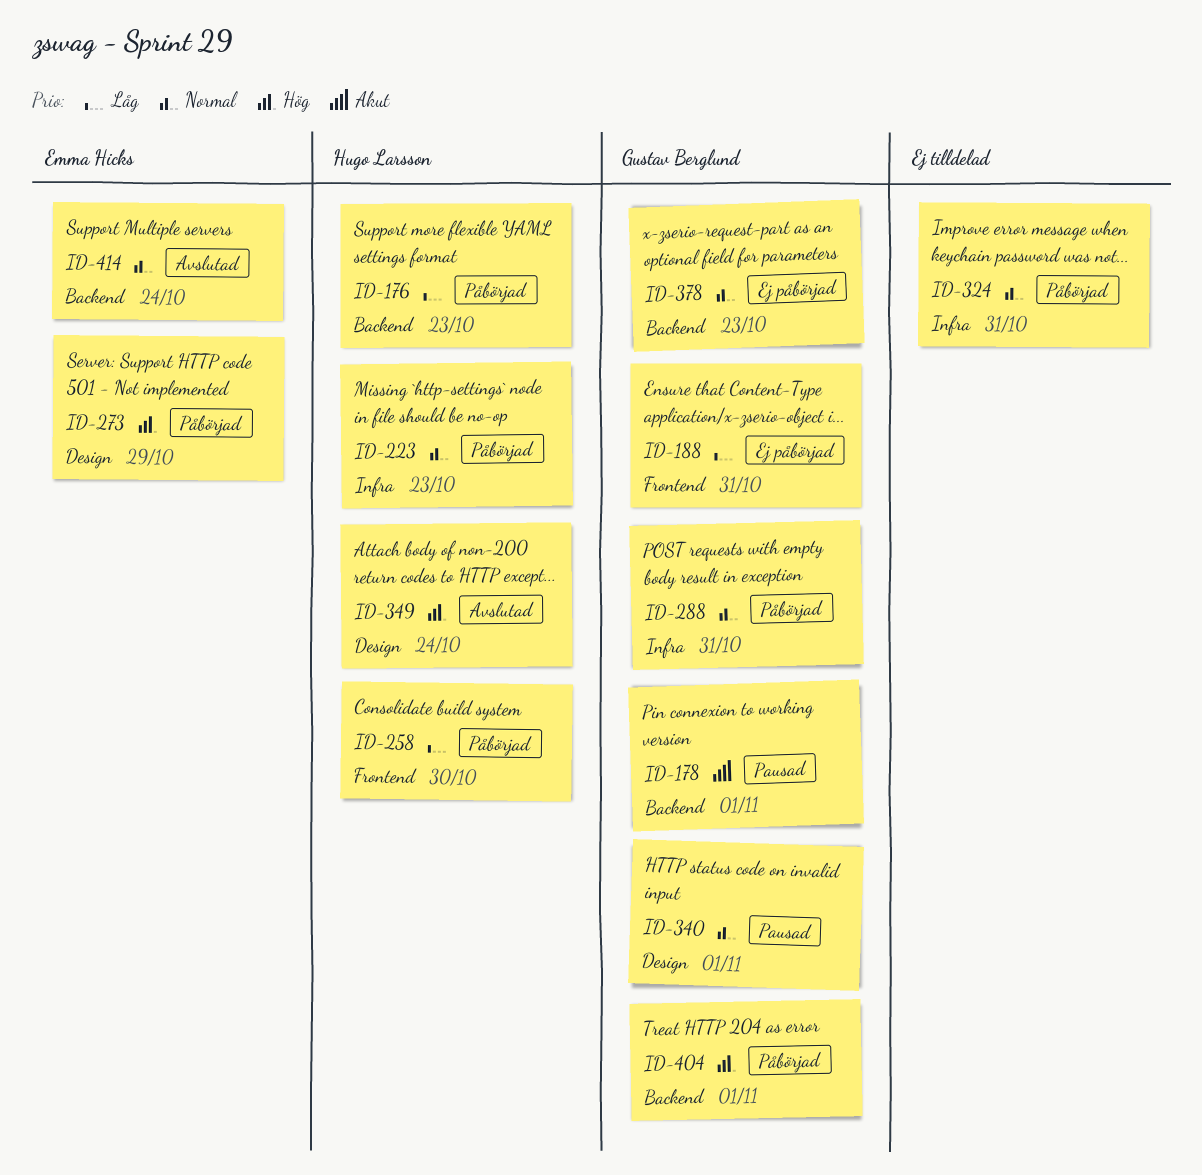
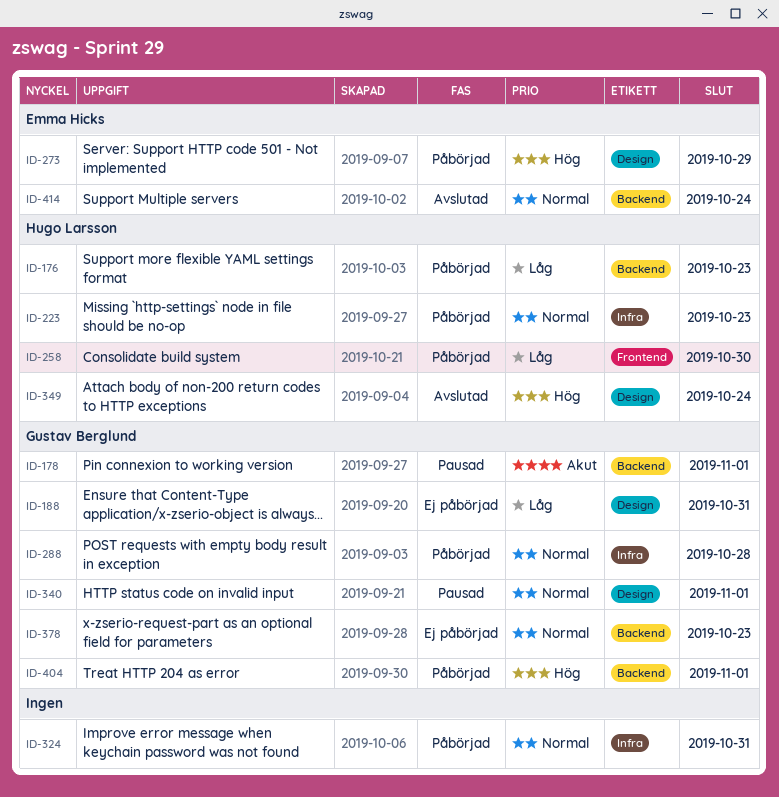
ID-188, label: Frontend -> Design
ID-288, due: Oct 31 -> Oct 28

